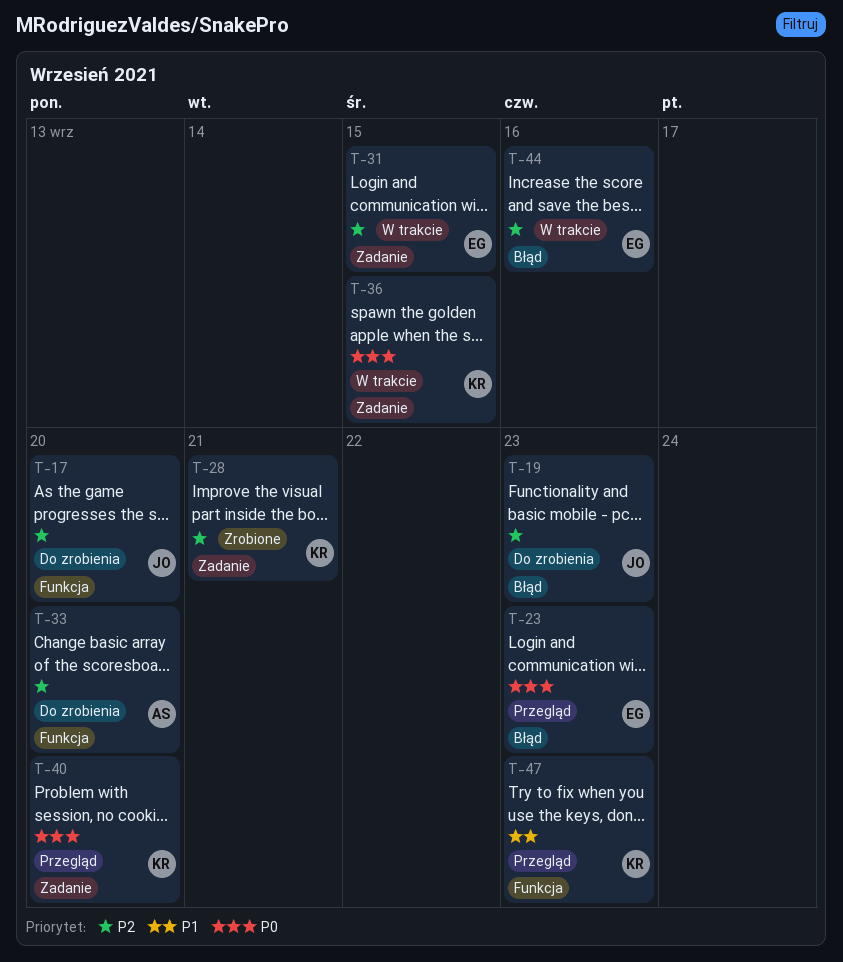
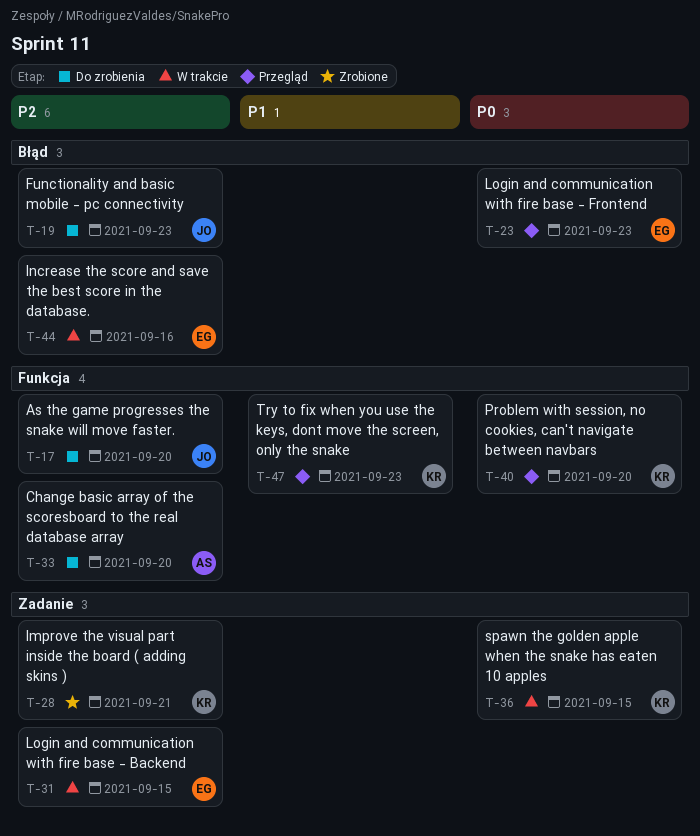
T-40, label: Zadanie -> Funkcja

